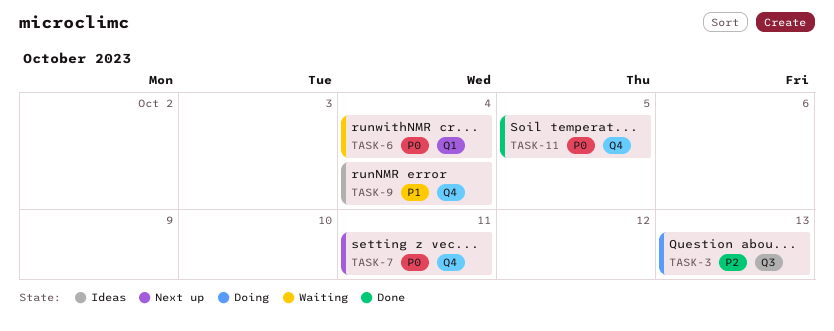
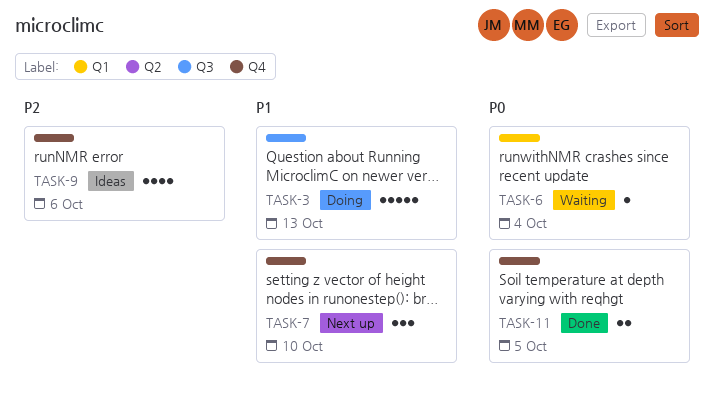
TASK-3, priority: P2 -> P1
TASK-7, priority: P0 -> P1
TASK-7, due: Oct 11 -> Oct 10
TASK-9, priority: P1 -> P2
TASK-9, due: Oct 4 -> Oct 6

